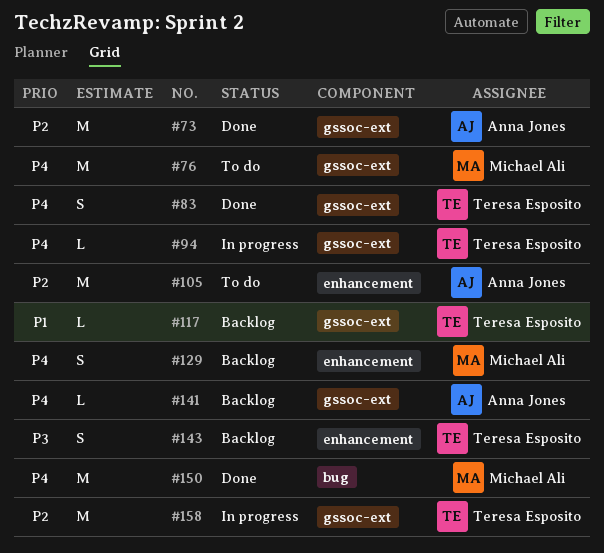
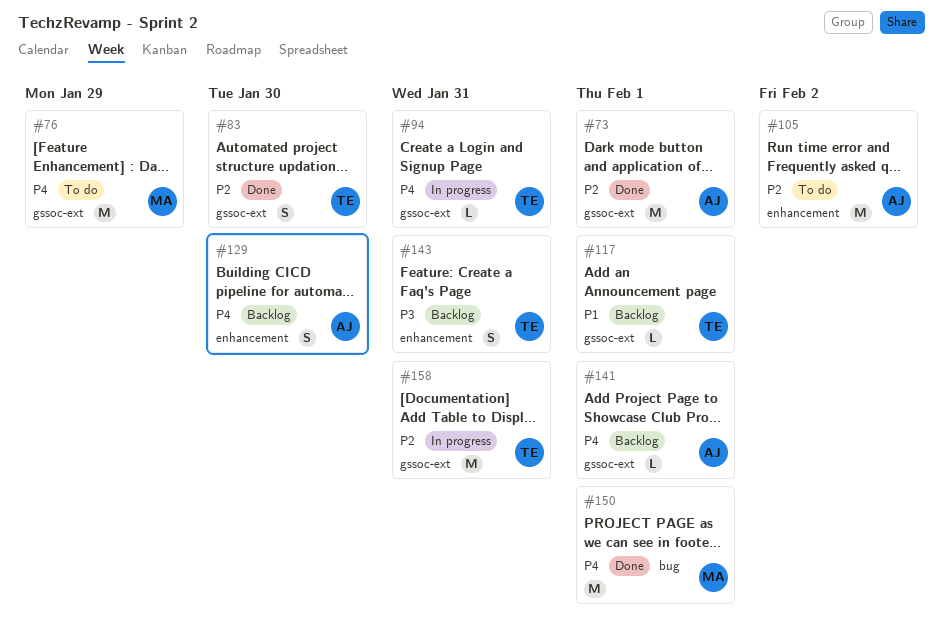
#83, priority: P4 -> P2
#129, owner: Michael Ali -> Anna Jones

